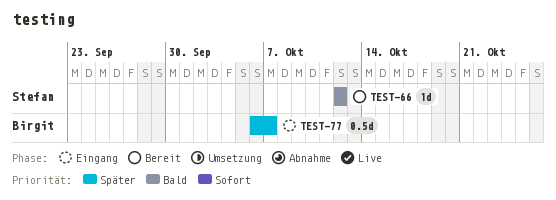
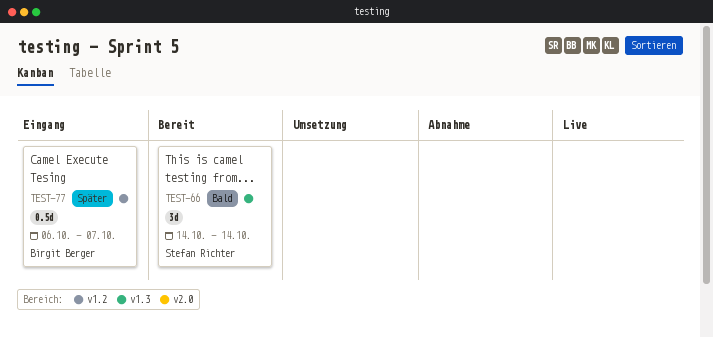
TEST-66, estimate: 1d -> 3d
TEST-66, start: Oct 12 -> Oct 14
TEST-66, due: Oct 12 -> Oct 14

